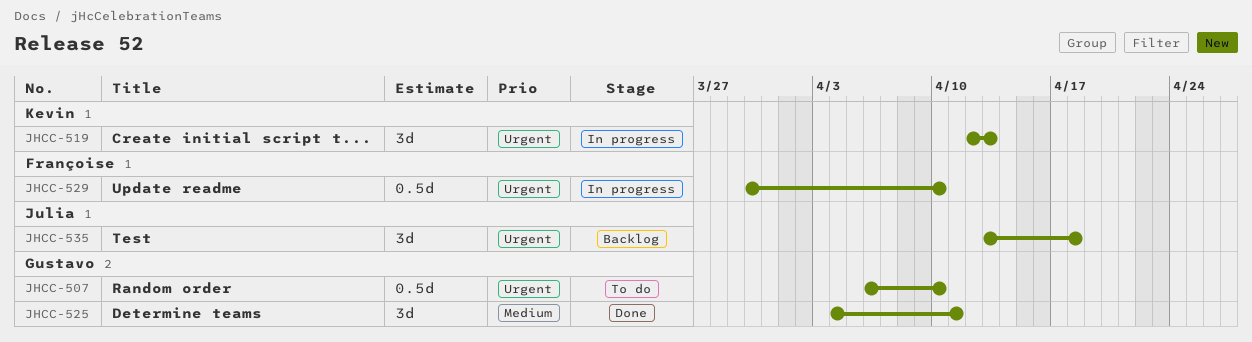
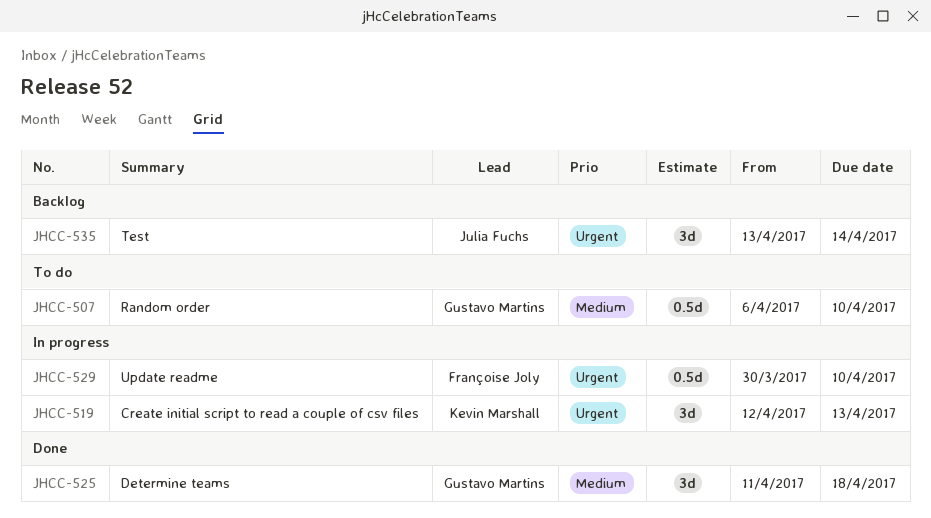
JHCC-507, priority: Urgent -> Medium
JHCC-525, start: Apr 4 -> Apr 11
JHCC-525, due: Apr 11 -> Apr 18
JHCC-535, due: Apr 18 -> Apr 14

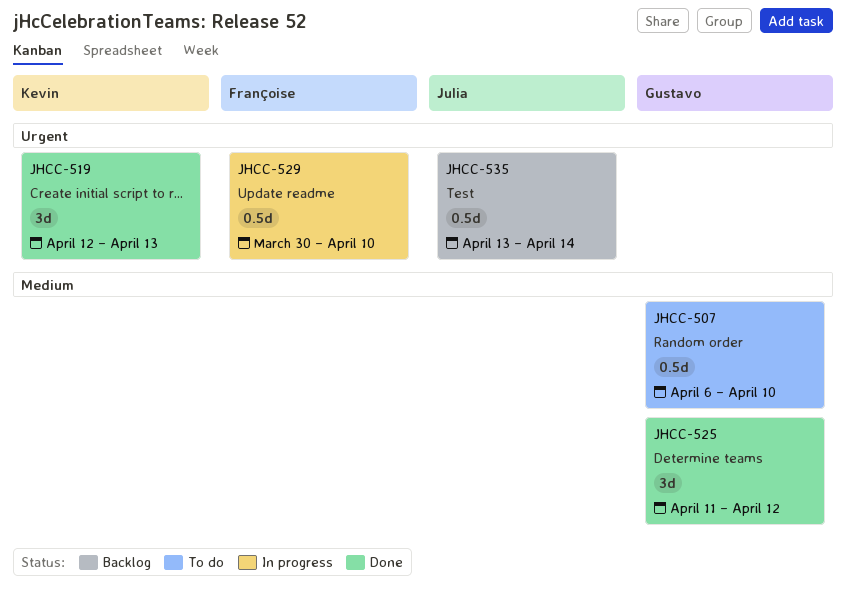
JHCC-519, status: In progress -> Done
JHCC-525, due: Apr 18 -> Apr 12
JHCC-535, estimate: 3d -> 0.5d

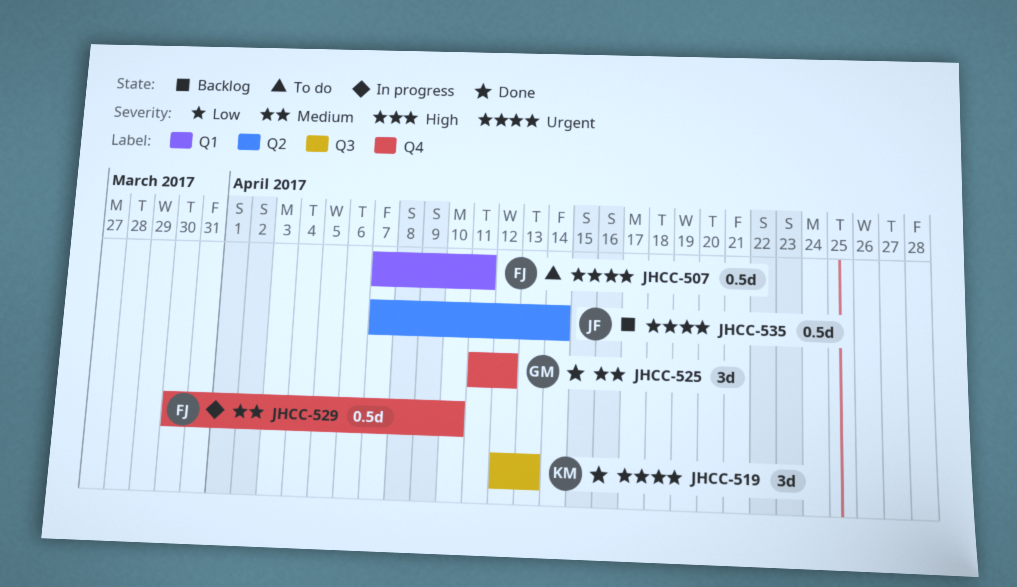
JHCC-507, owner: Gustavo -> Françoise
JHCC-507, priority: Medium -> Urgent
JHCC-507, start: Apr 6 -> Apr 7
JHCC-507, due: Apr 10 -> Apr 11
JHCC-529, priority: Urgent -> Medium
JHCC-535, start: Apr 13 -> Apr 7

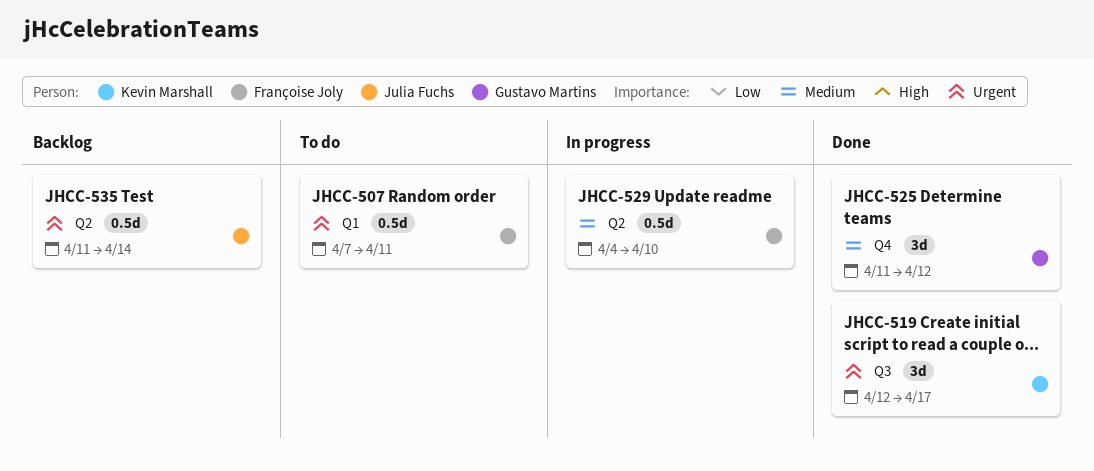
JHCC-519, due: Apr 13 -> Apr 17
JHCC-529, label: Q4 -> Q2
JHCC-529, start: Mar 30 -> Apr 4
JHCC-535, start: Apr 7 -> Apr 11

